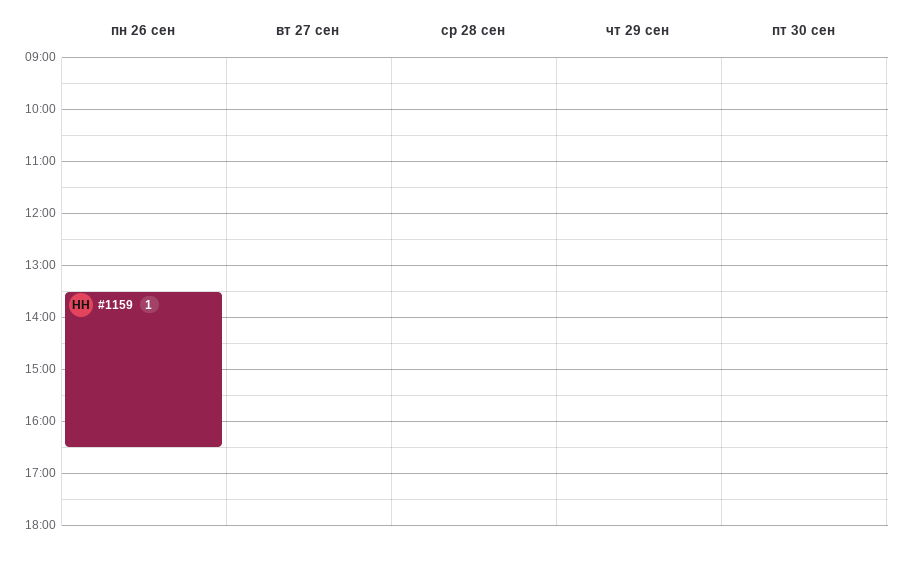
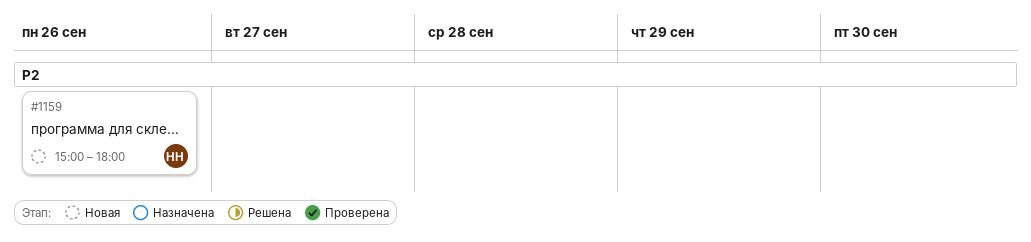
#1159, begins: 13:30 -> 15:00
#1159, ends: 16:30 -> 18:00

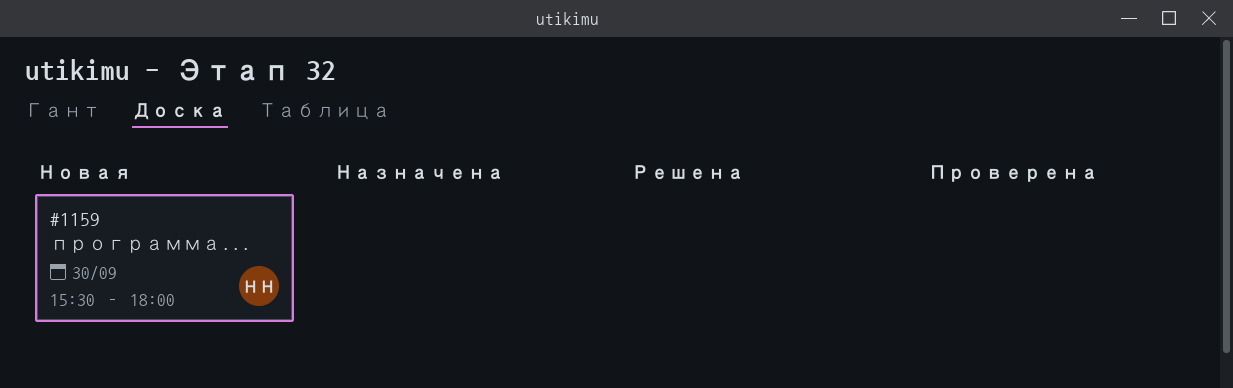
#1159, day: Sep 26 -> Sep 30
#1159, begins: 15:00 -> 15:30

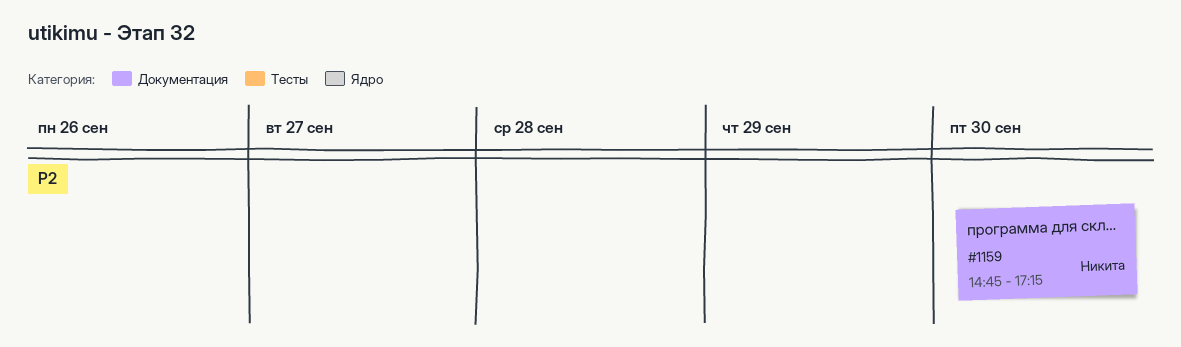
#1159, begins: 15:30 -> 14:45
#1159, ends: 18:00 -> 17:15

